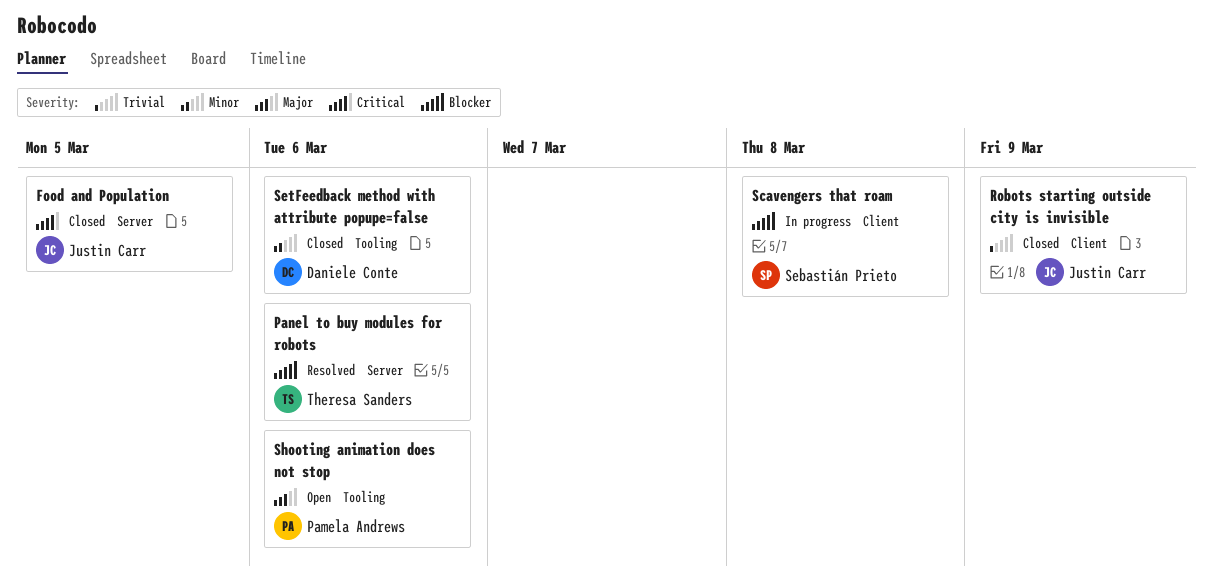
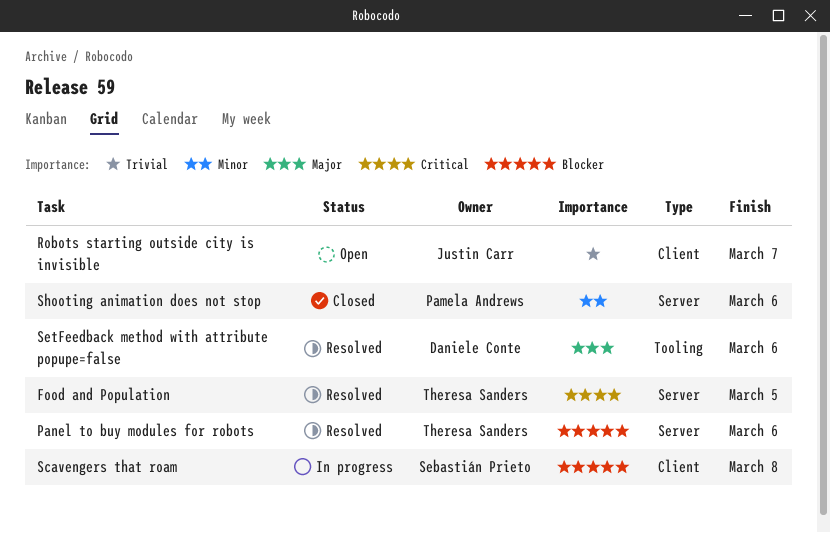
Food and Population, status: Closed -> Resolved
Food and Population, owner: Justin Carr -> Theresa Sanders
Robots starting outside city is invisible, status: Closed -> Open
Robots starting outside city is invisible, due: Mar 9 -> Mar 7
SetFeedback method with attribute popupe=false, status: Closed -> Resolved
SetFeedback method with attribute popupe=false, priority: Minor -> Major
Shooting animation does not stop, status: Open -> Closed
Shooting animation does not stop, priority: Major -> Minor
Shooting animation does not stop, label: Tooling -> Server

